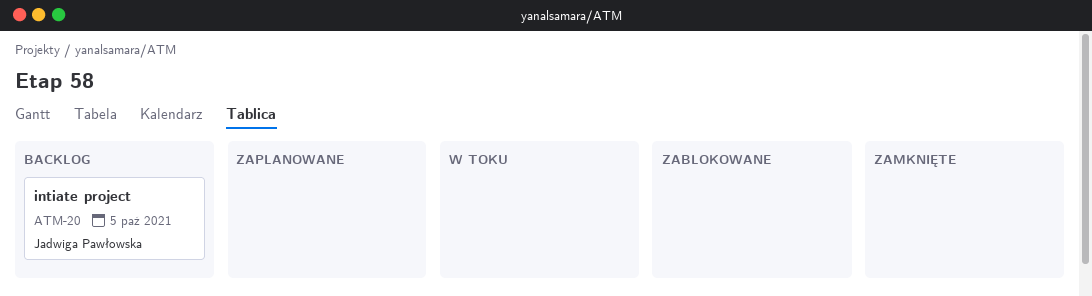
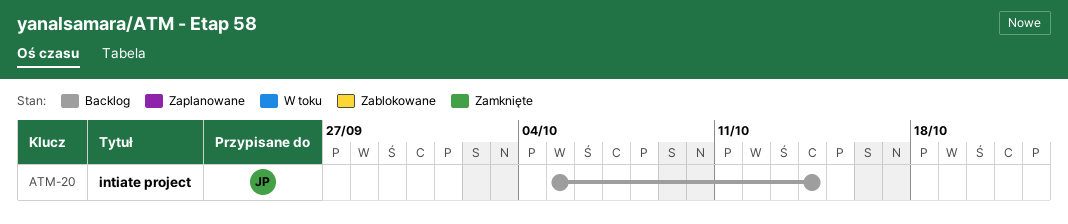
ATM-20, due: Oct 5 -> Oct 14

